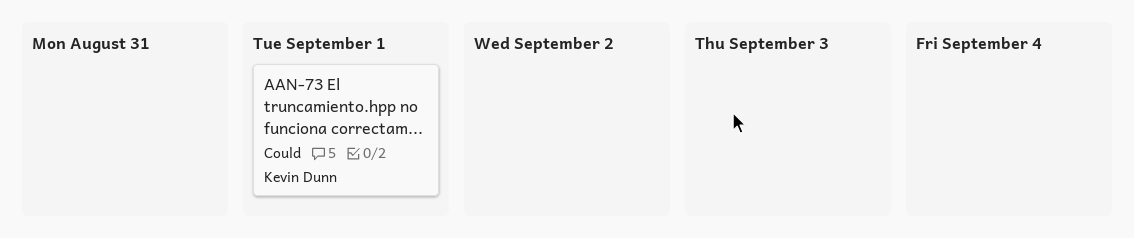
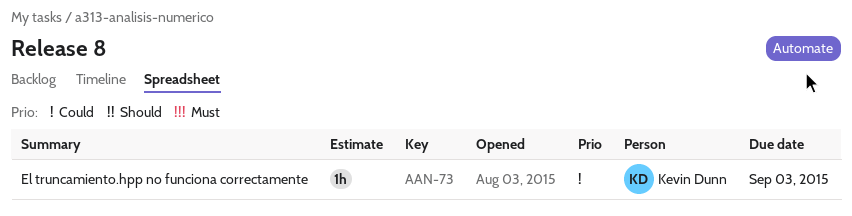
AAN-73, due: Sep 1 -> Sep 3

